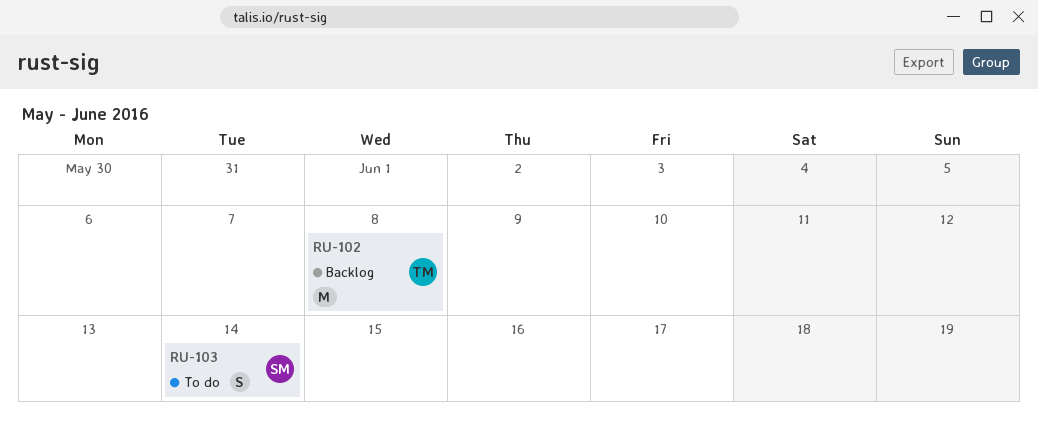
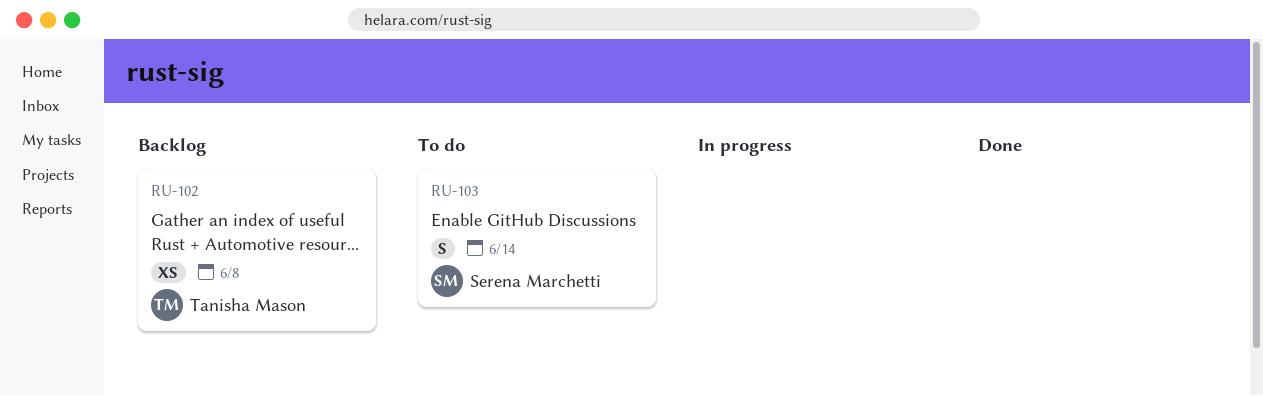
RU-102, estimate: M -> XS

